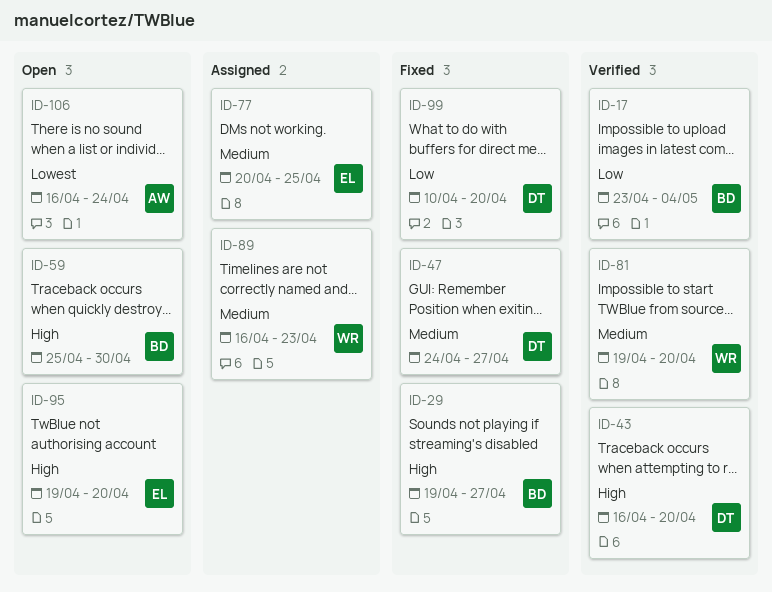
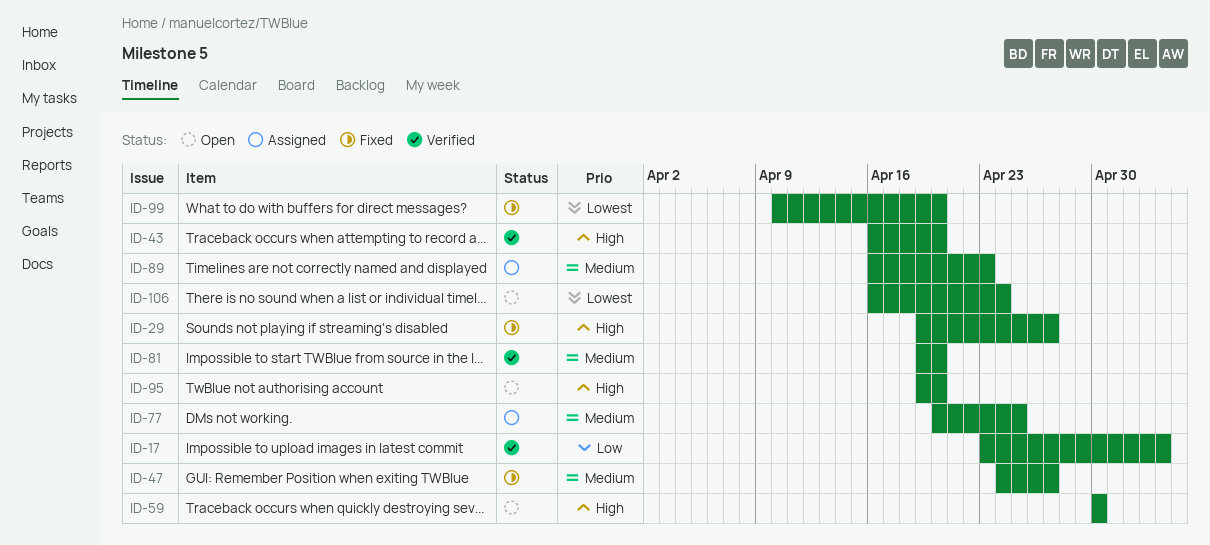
ID-59, start: Apr 25 -> Apr 30
ID-99, priority: Low -> Lowest

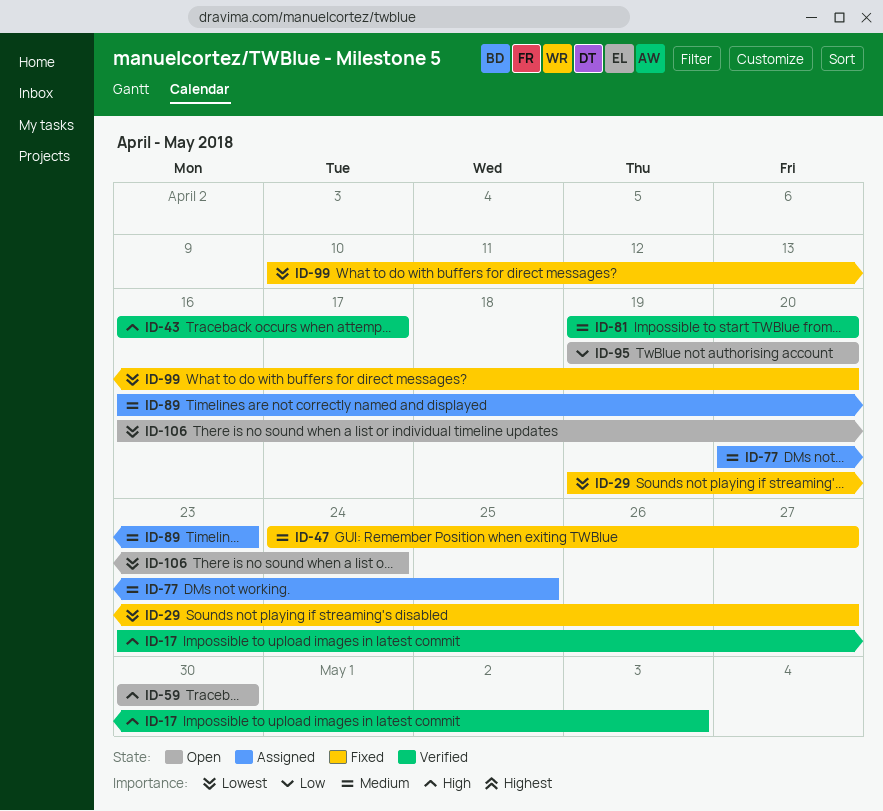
ID-17, priority: Low -> High
ID-17, due: May 4 -> May 3
ID-29, priority: High -> Lowest
ID-43, due: Apr 20 -> Apr 17
ID-95, priority: High -> Low

